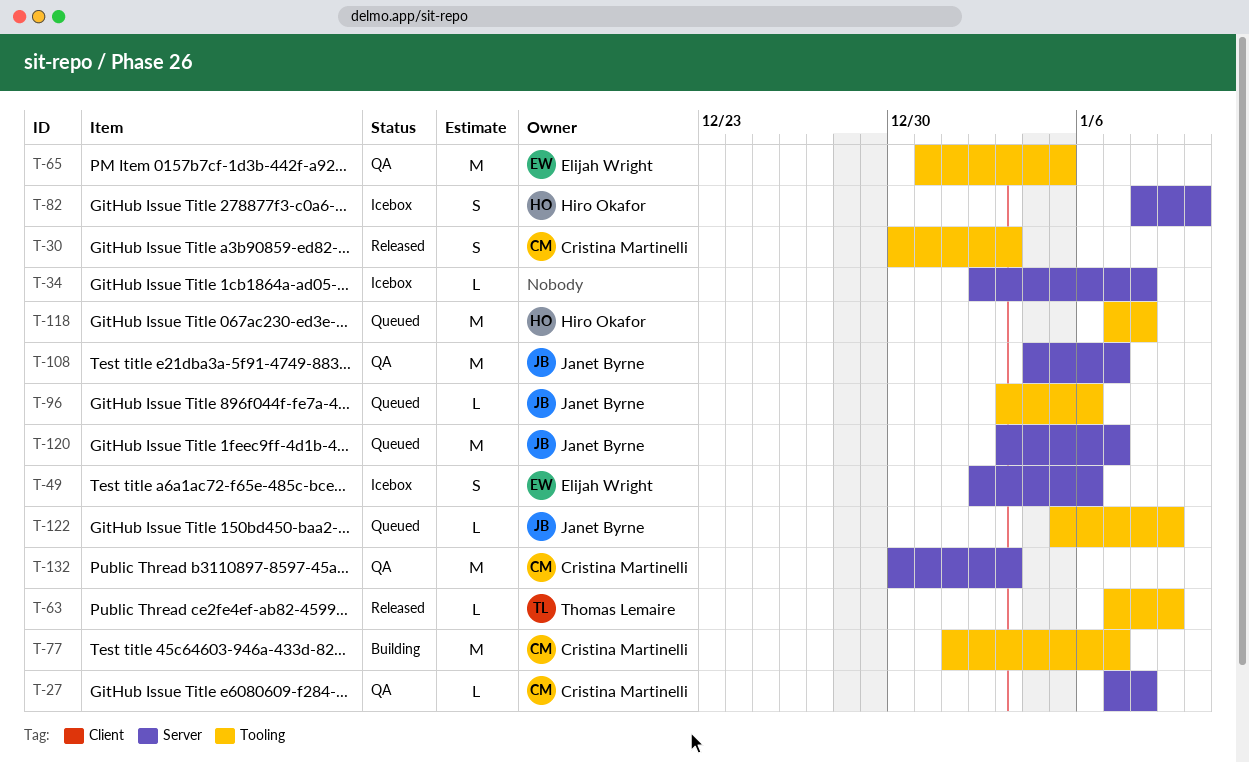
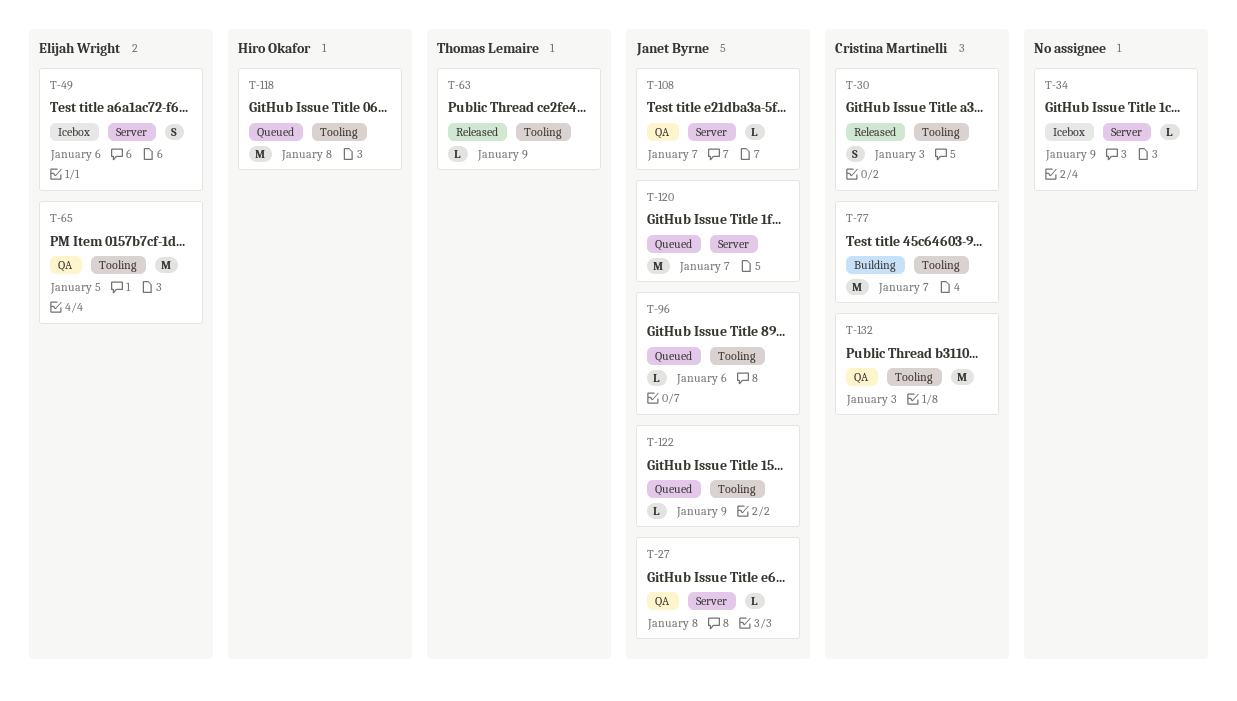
T-27, owner: Cristina Martinelli -> Janet Byrne
T-34, due: Jan 8 -> Jan 9
T-82: present -> none
T-108, estimate: M -> L
T-132, label: Server -> Tooling

